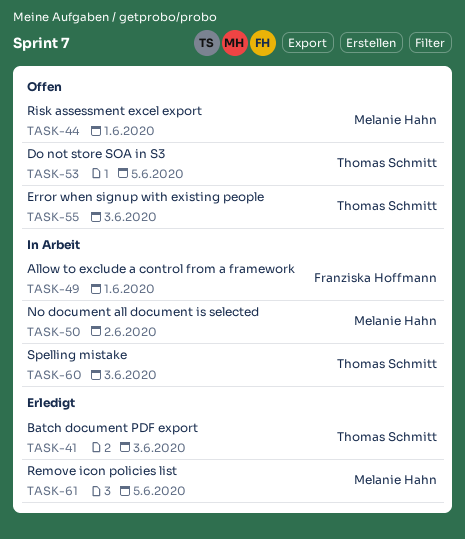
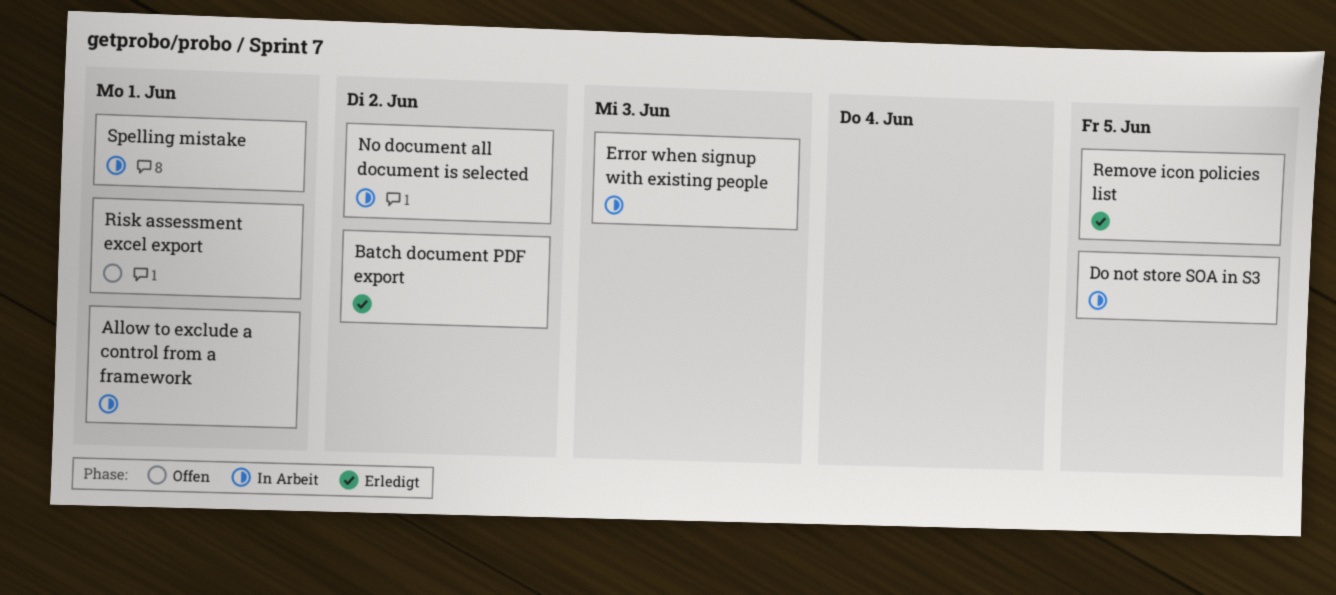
Batch document PDF export, due: Jun 3 -> Jun 2
Do not store SOA in S3, status: Offen -> In Arbeit
Error when signup with existing people, status: Offen -> In Arbeit
Spelling mistake, due: Jun 3 -> Jun 1

